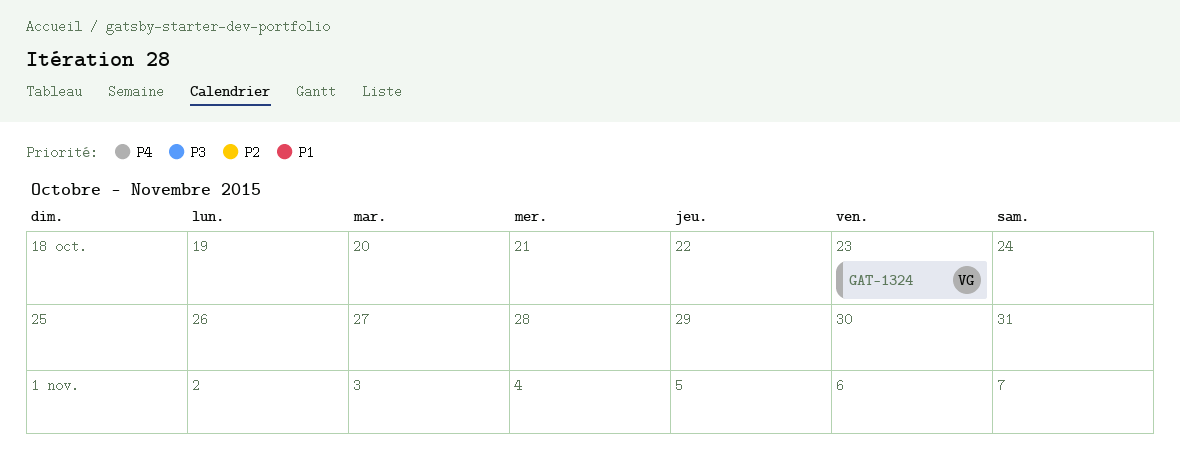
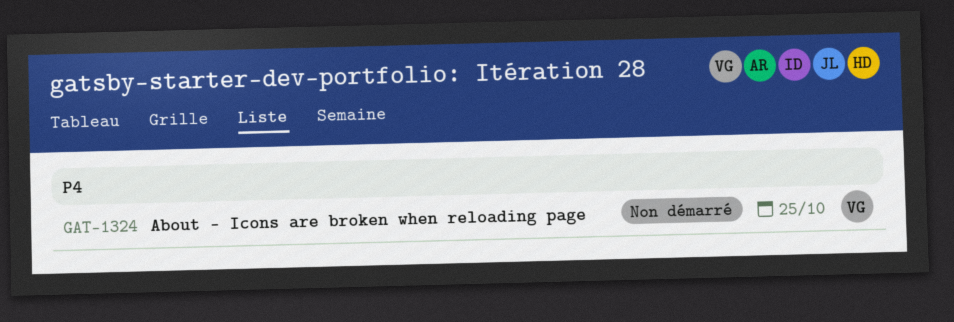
GAT-1324, due: Oct 23 -> Oct 25

